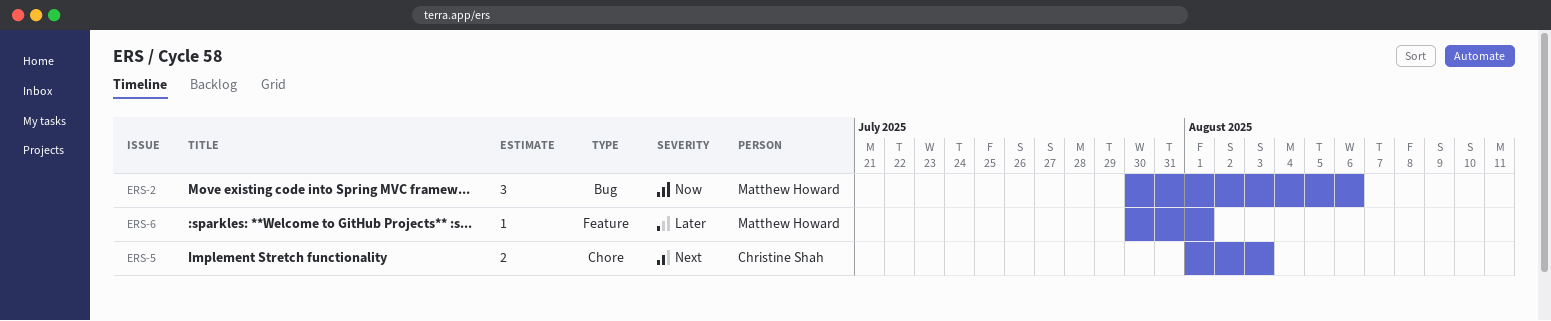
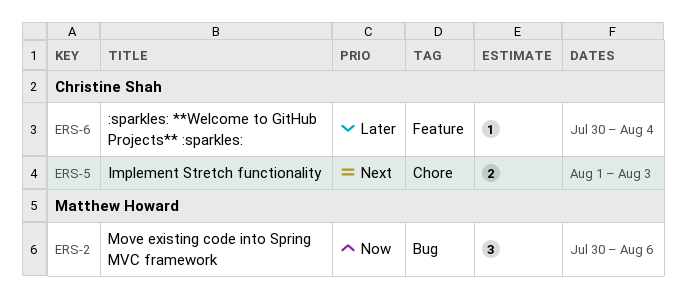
ERS-6, owner: Matthew Howard -> Christine Shah
ERS-6, due: Aug 1 -> Aug 4

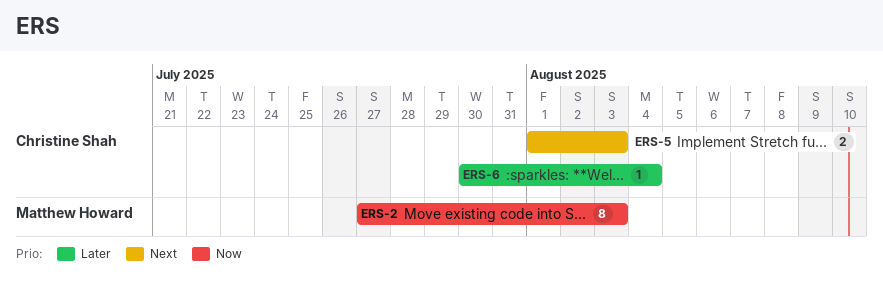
ERS-2, estimate: 3 -> 8
ERS-2, start: Jul 30 -> Jul 27
ERS-2, due: Aug 6 -> Aug 3

